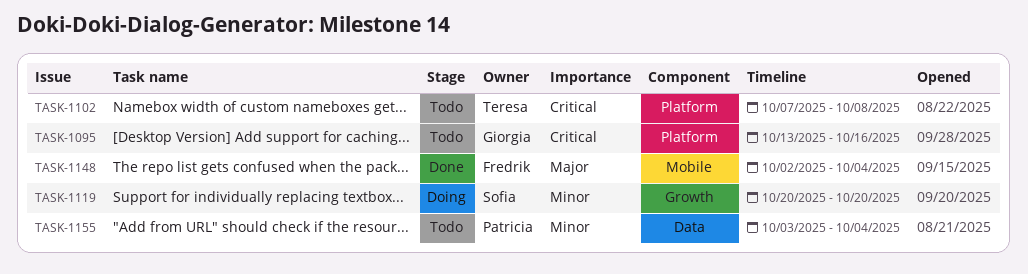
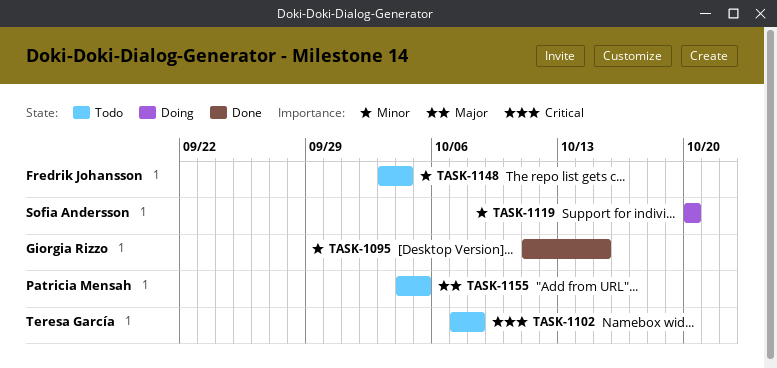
TASK-1095, status: Todo -> Done
TASK-1095, priority: Critical -> Minor
TASK-1095, start: Oct 13 -> Oct 11
TASK-1095, due: Oct 16 -> Oct 15
TASK-1148, status: Done -> Todo
TASK-1148, priority: Major -> Minor
TASK-1148, start: Oct 2 -> Oct 3
TASK-1155, priority: Minor -> Major
TASK-1155, start: Oct 3 -> Oct 4
TASK-1155, due: Oct 4 -> Oct 5

